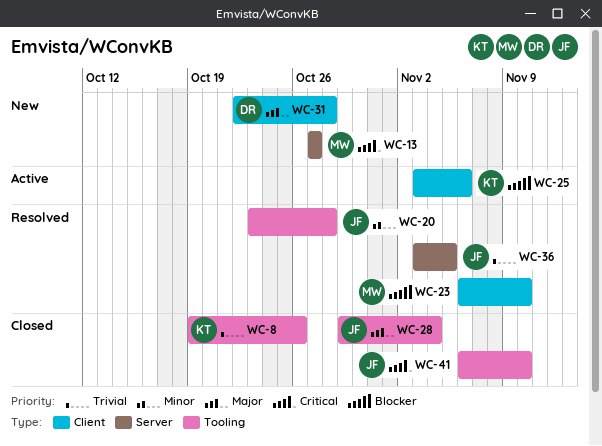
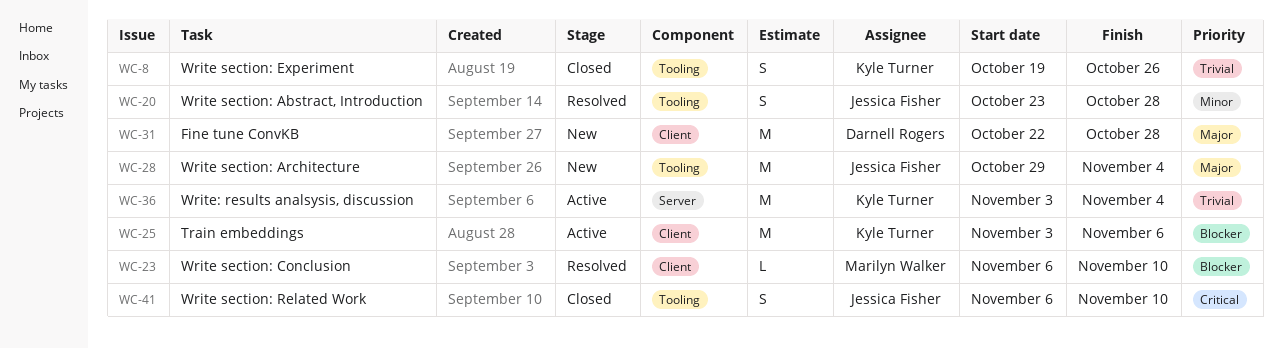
WC-13: present -> none
WC-28, status: Closed -> New
WC-36, status: Resolved -> Active
WC-36, owner: Jessica Fisher -> Kyle Turner
WC-36, due: Nov 5 -> Nov 4

